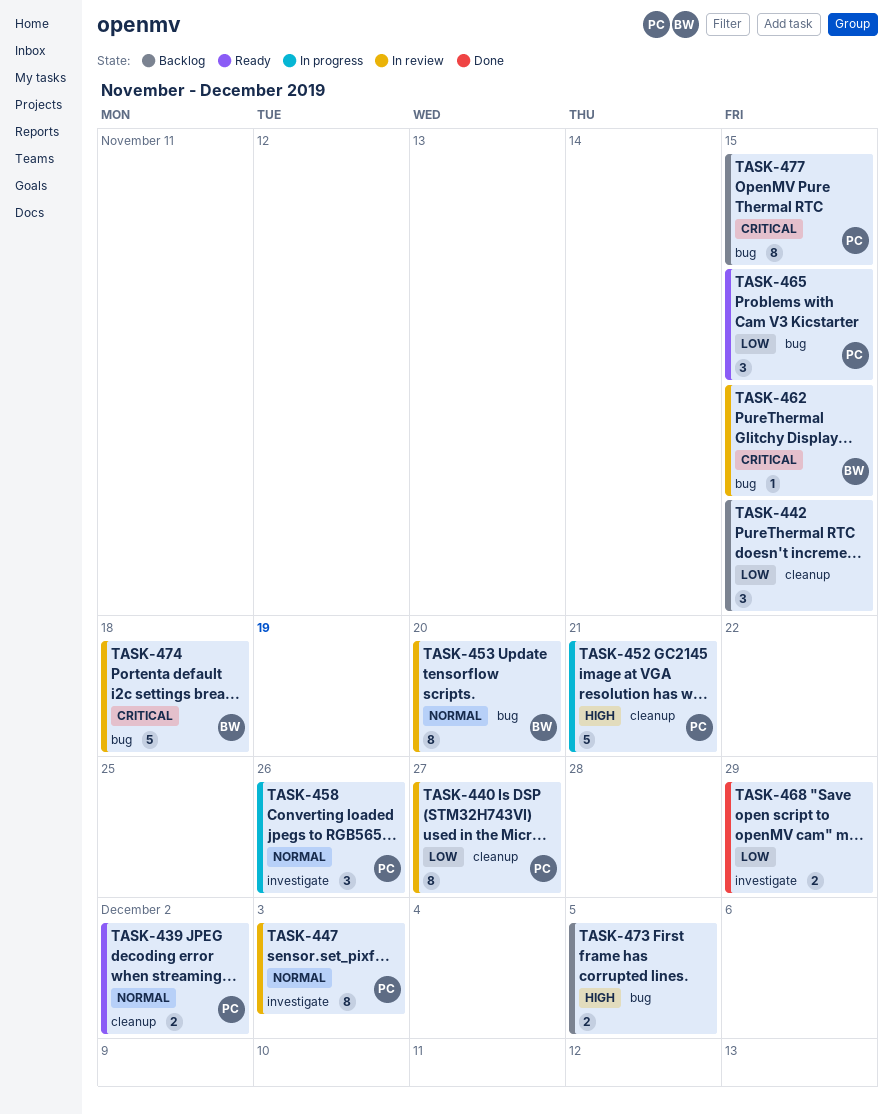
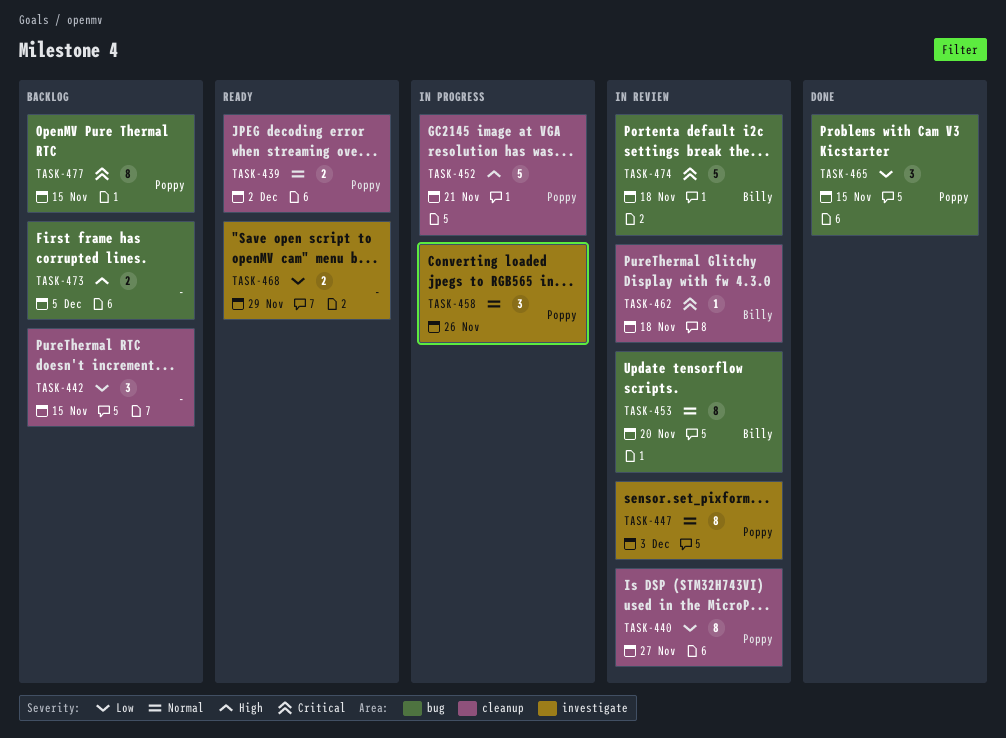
TASK-462, label: bug -> cleanup
TASK-462, due: Nov 15 -> Nov 18
TASK-465, status: Ready -> Done
TASK-468, status: Done -> Ready

